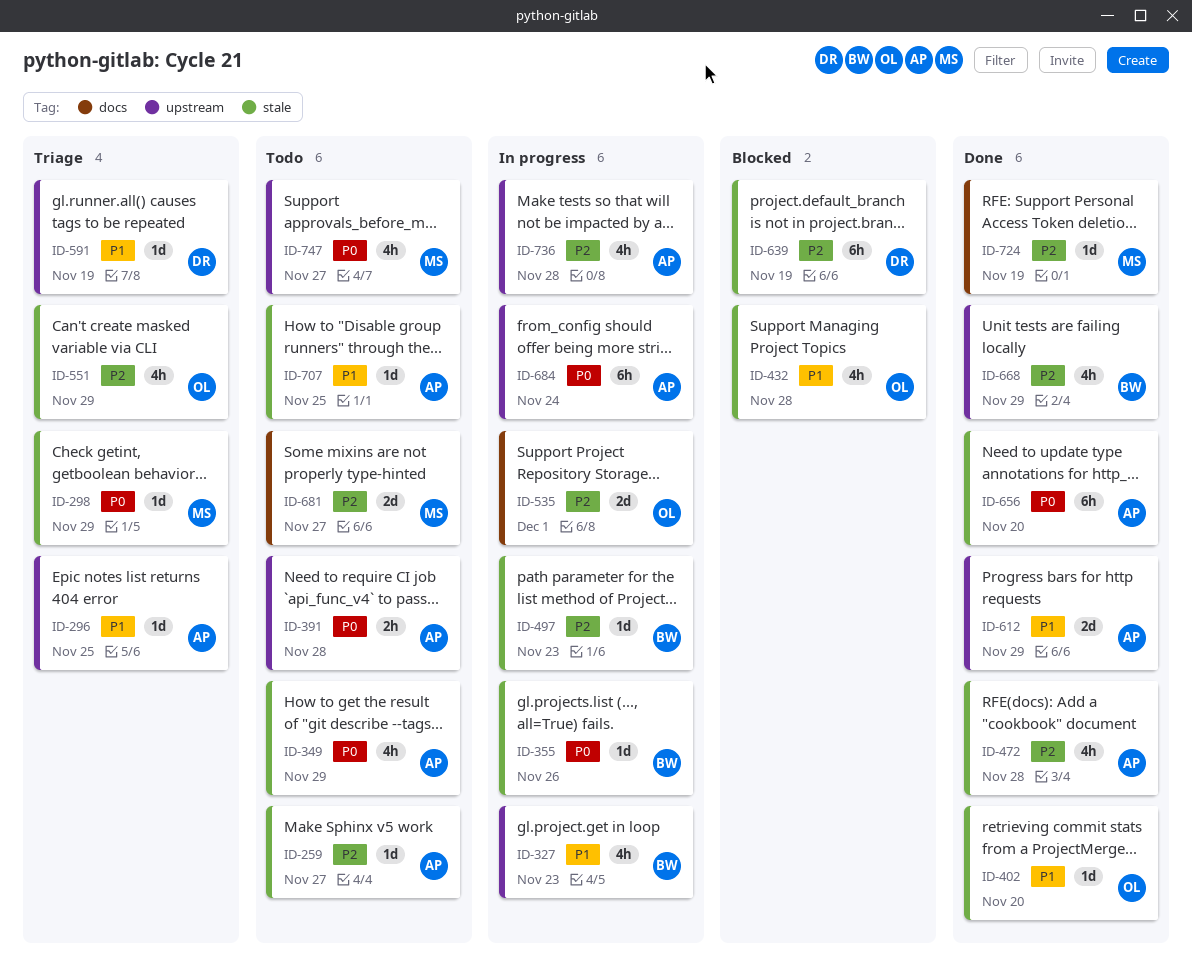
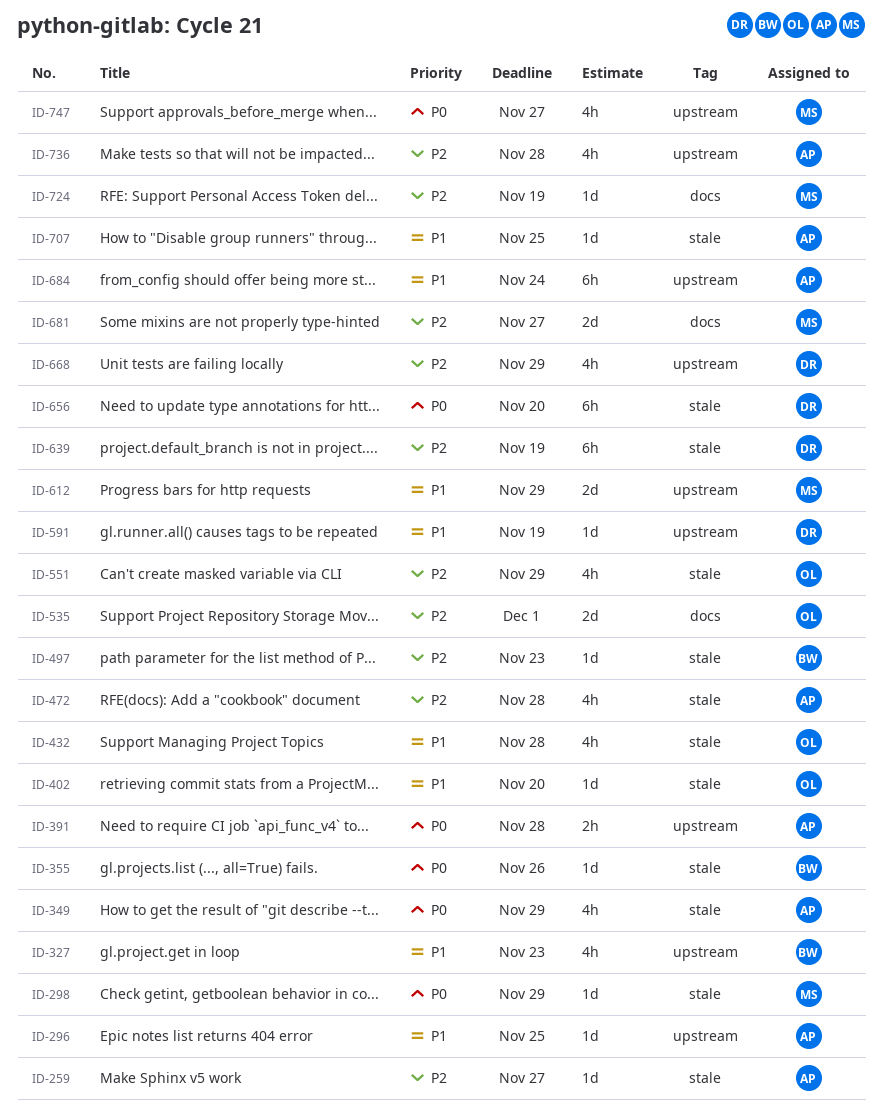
ID-612, owner: AP -> MS
ID-656, owner: AP -> DR
ID-668, owner: BW -> DR
ID-684, priority: P0 -> P1

